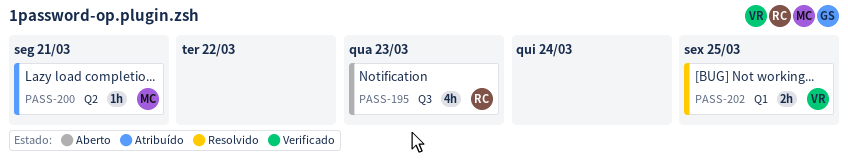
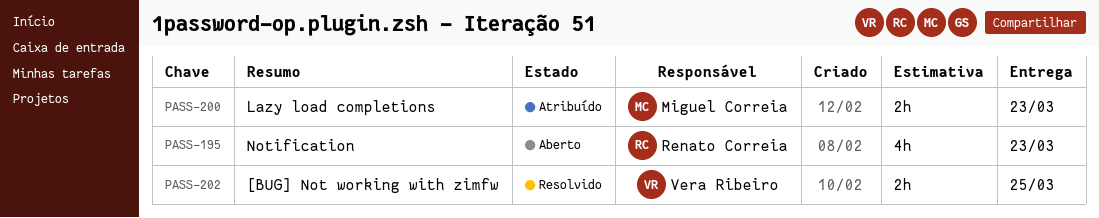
PASS-200, estimate: 1h -> 2h
PASS-200, due: Mar 21 -> Mar 23

